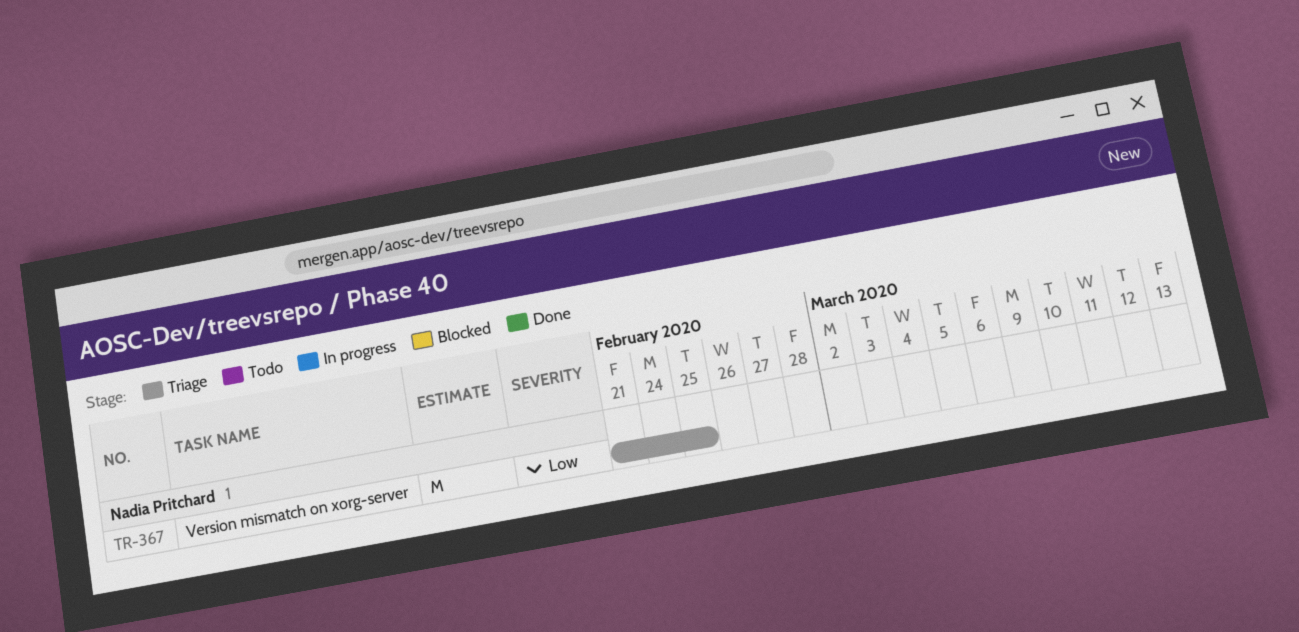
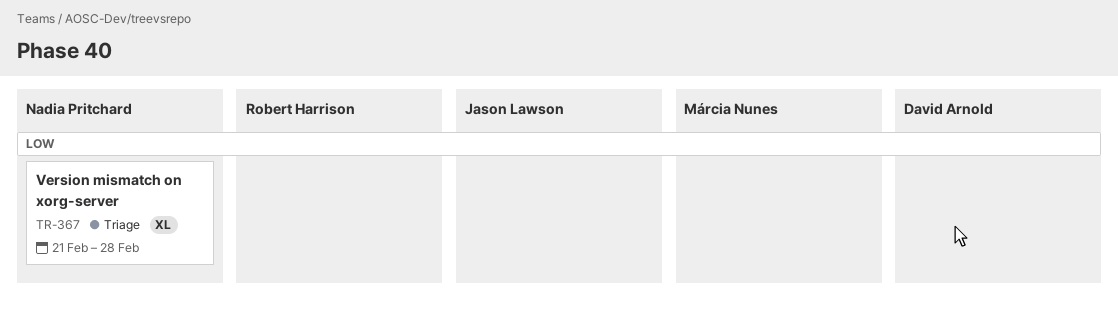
TR-367, estimate: M -> XL
TR-367, due: Feb 25 -> Feb 28

